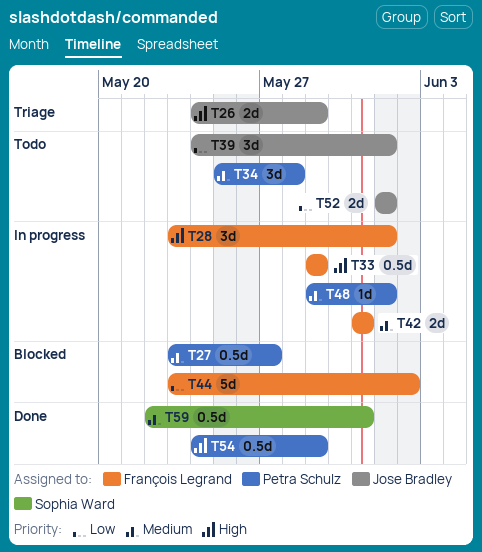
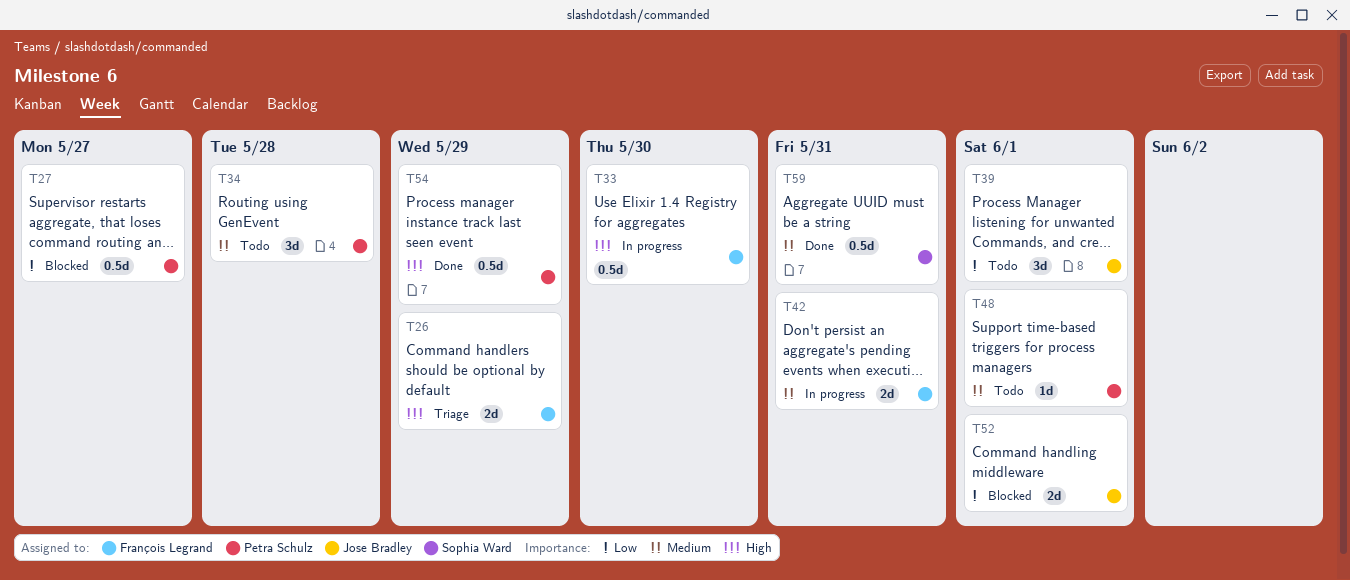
T26, owner: Jose Bradley -> François Legrand
T27, priority: Medium -> Low
T28: present -> none
T33, due: May 29 -> May 30
T44: present -> none
T48, status: In progress -> Todo
T52, status: Todo -> Blocked

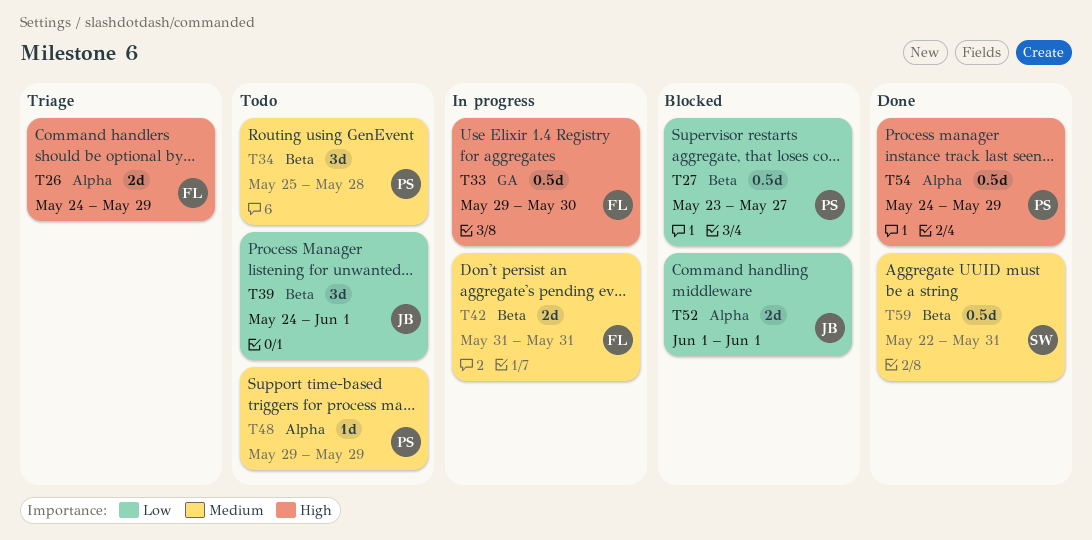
T48, due: Jun 1 -> May 29

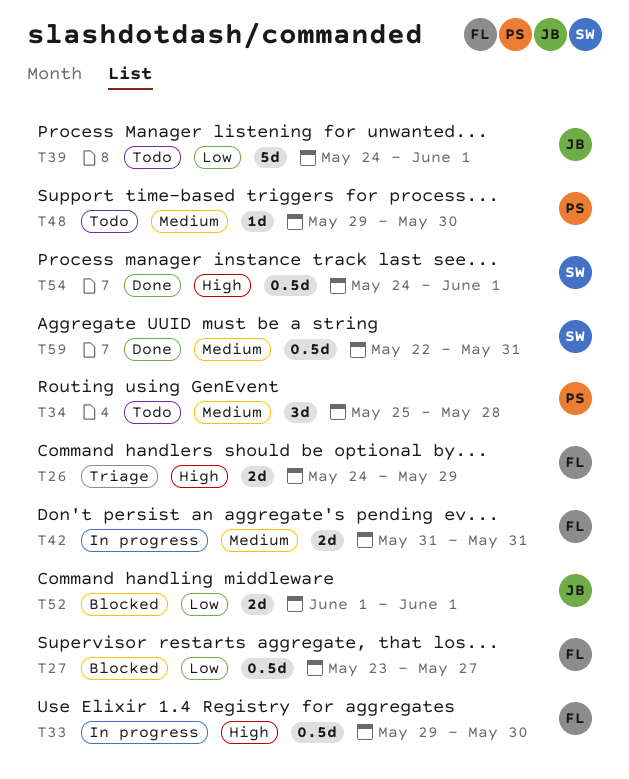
T27, owner: PS -> FL
T39, estimate: 3d -> 5d
T48, due: May 29 -> May 30
T54, owner: PS -> SW
T54, due: May 29 -> Jun 1

